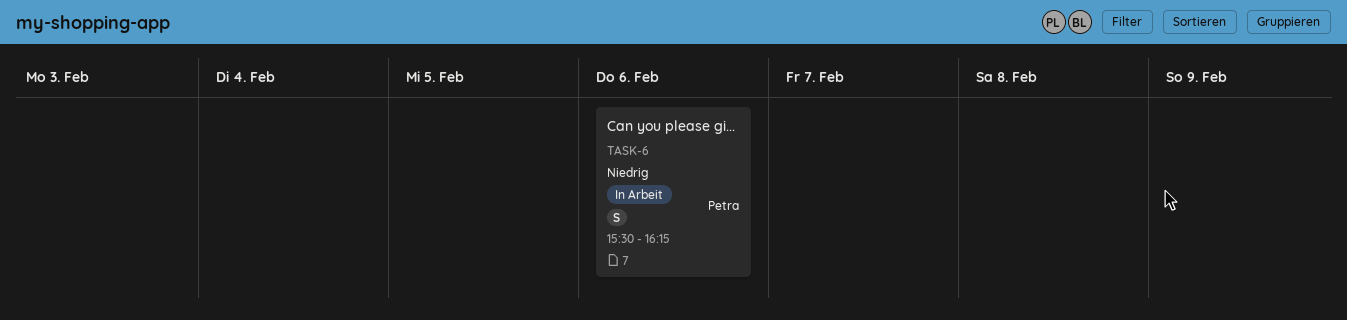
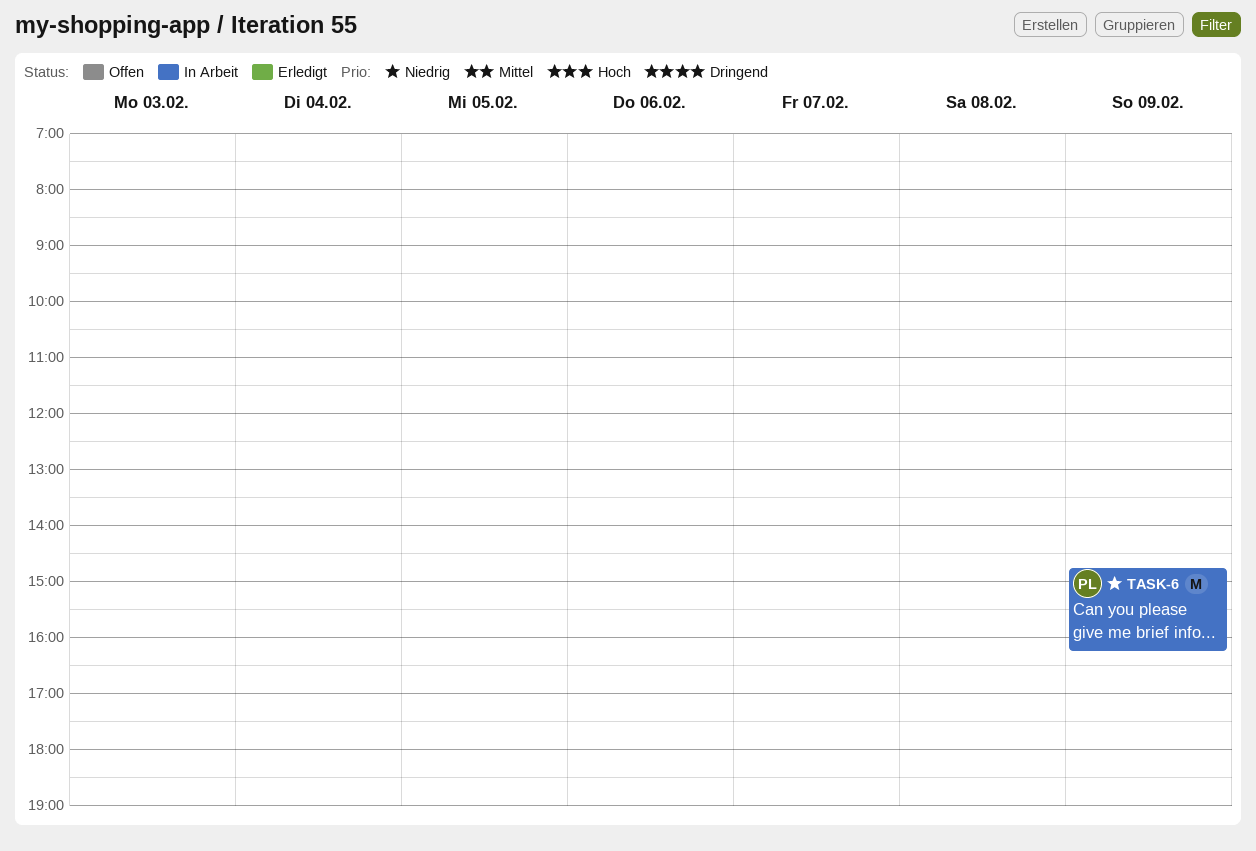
TASK-6, estimate: S -> M
TASK-6, day: Feb 6 -> Feb 9
TASK-6, begins: 15:30 -> 14:45

